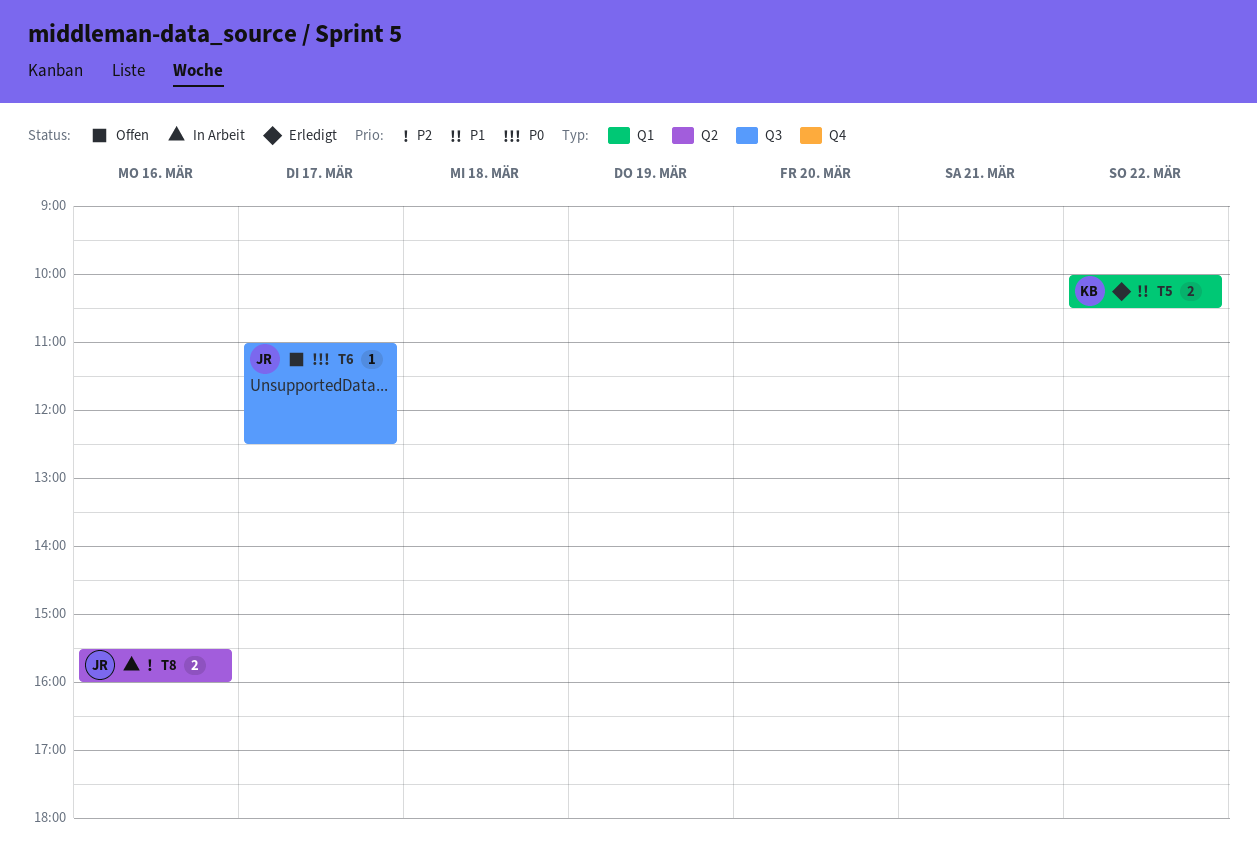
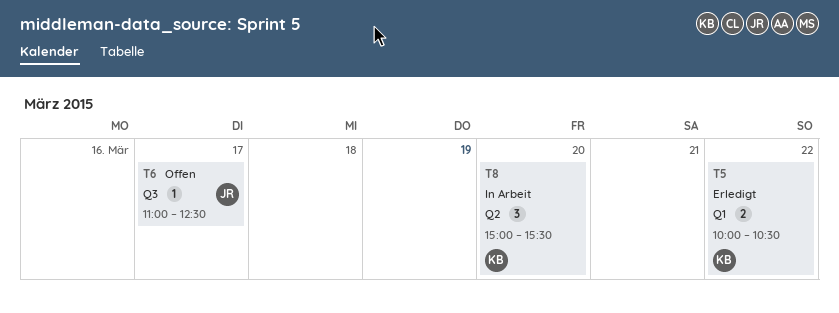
T8, owner: JR -> KB
T8, estimate: 2 -> 3
T8, day: Mar 16 -> Mar 20
T8, begins: 15:30 -> 15:00
T8, ends: 16:00 -> 15:30

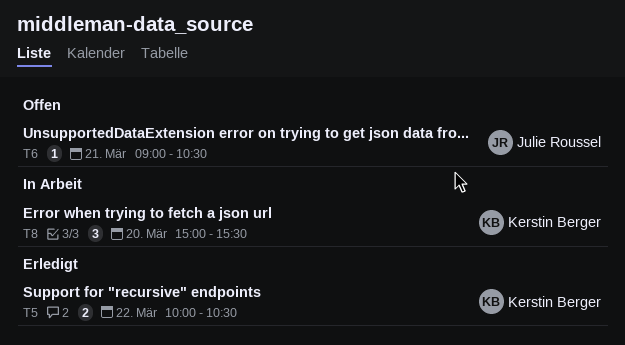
T6, day: Mar 17 -> Mar 21
T6, begins: 11:00 -> 09:00
T6, ends: 12:30 -> 10:30

